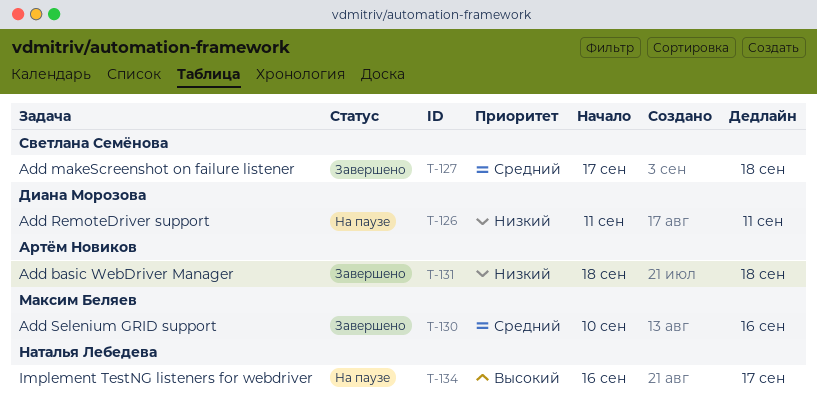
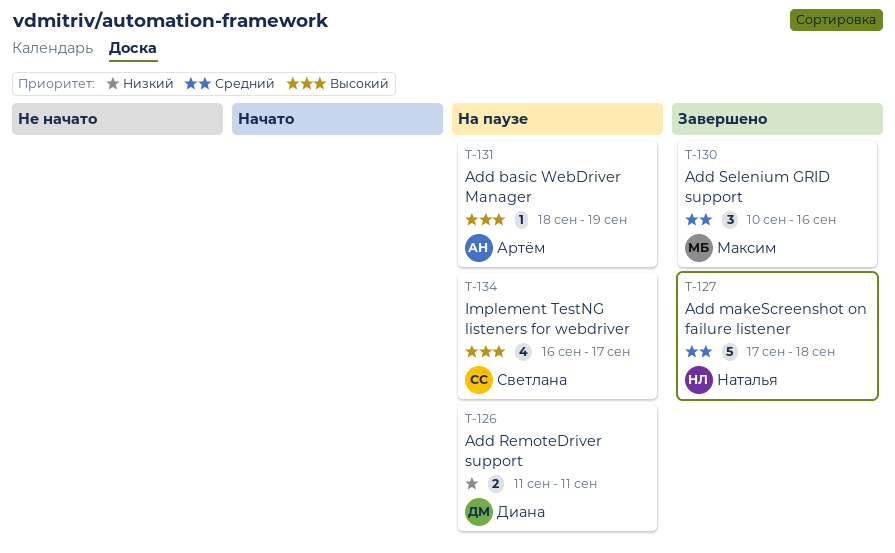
T-127, owner: Светлана Семёнова -> Наталья Лебедева
T-131, status: Завершено -> На паузе
T-131, priority: Низкий -> Высокий
T-131, due: Sep 18 -> Sep 19
T-134, owner: Наталья Лебедева -> Светлана Семёнова

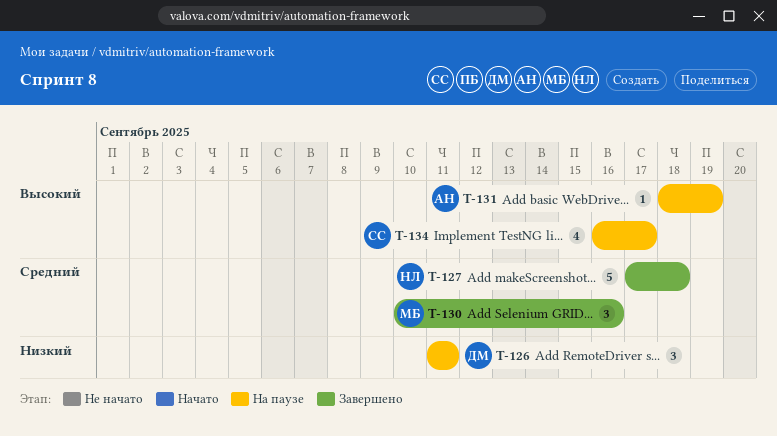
T-126, estimate: 2 -> 3

